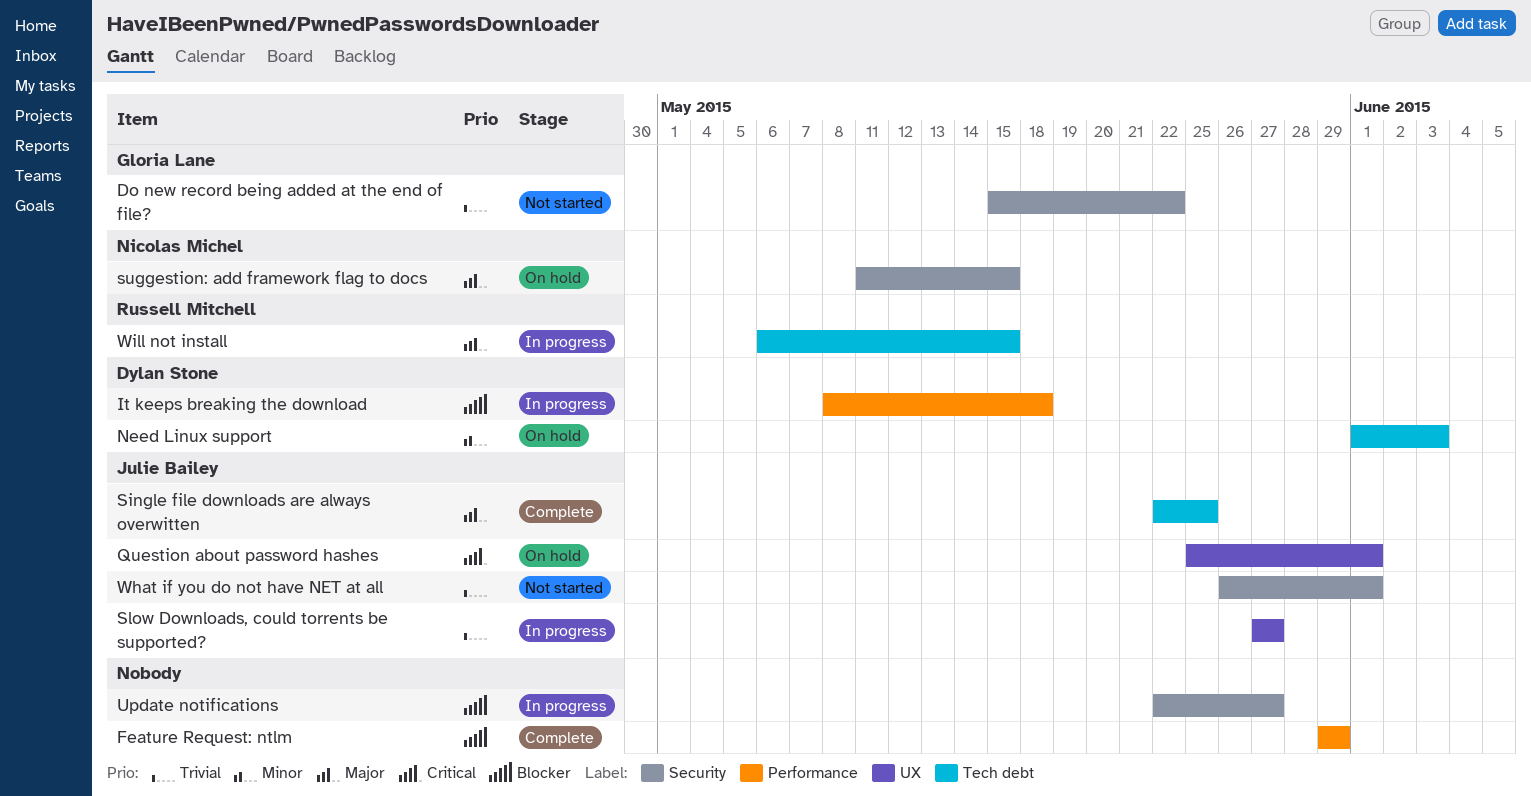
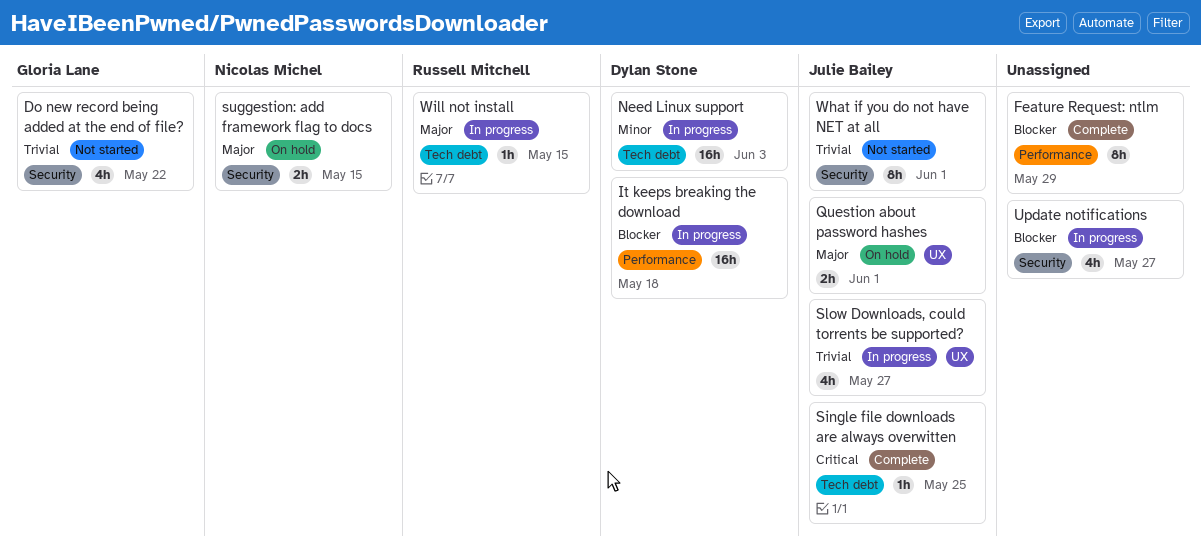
Need Linux support, status: On hold -> In progress
Question about password hashes, priority: Critical -> Major
Single file downloads are always overwitten, priority: Major -> Critical

